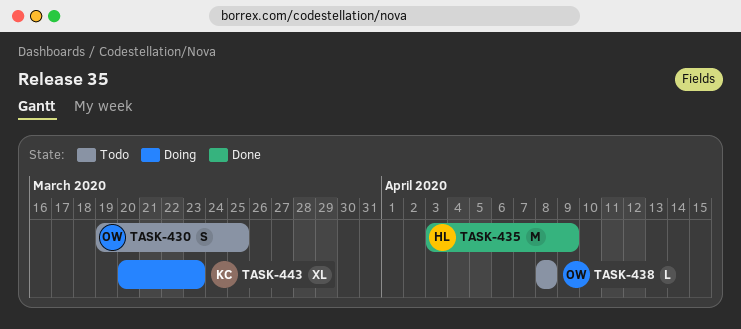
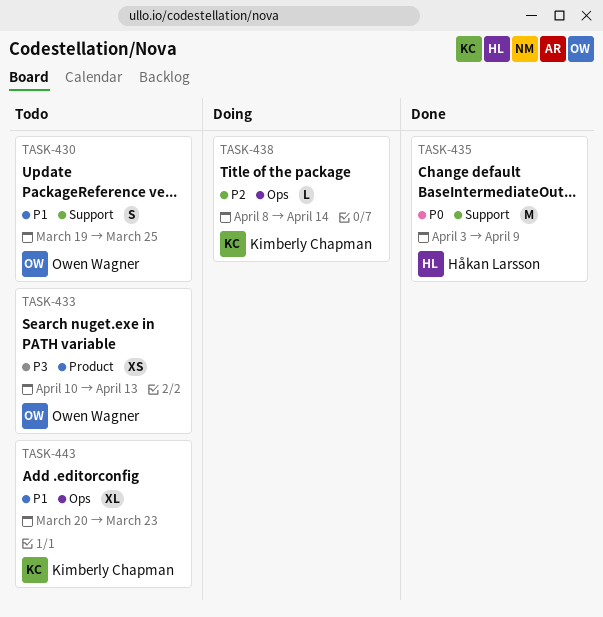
TASK-433: none -> present
TASK-438, status: Todo -> Doing
TASK-438, owner: Owen Wagner -> Kimberly Chapman
TASK-438, due: Apr 8 -> Apr 14
TASK-443, status: Doing -> Todo

